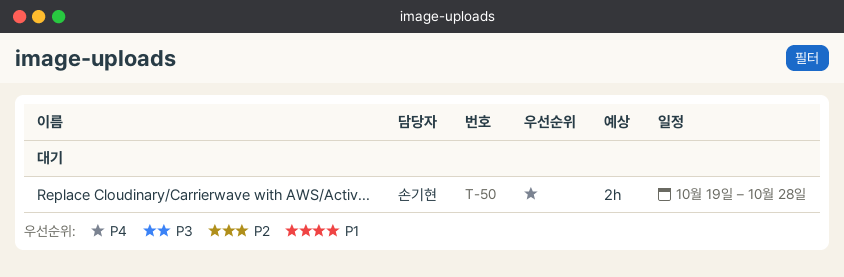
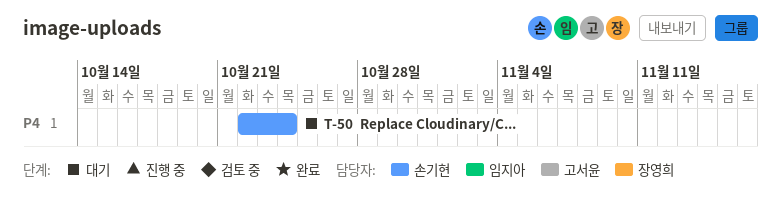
T-50, start: Oct 19 -> Oct 22
T-50, due: Oct 28 -> Oct 24

